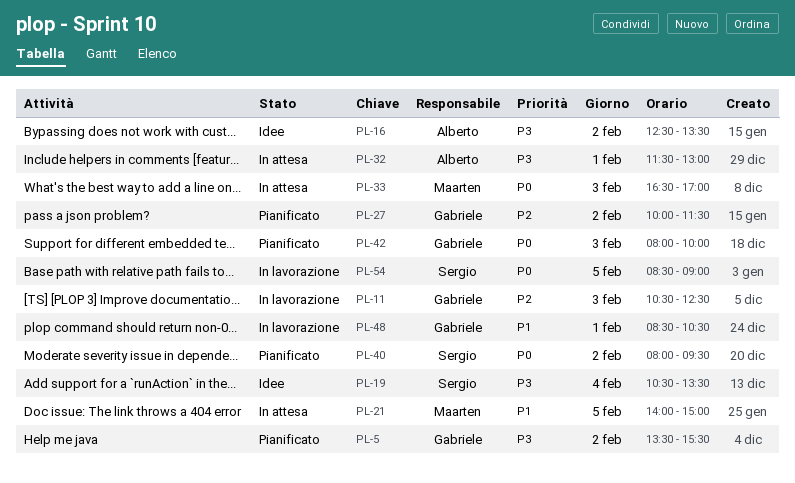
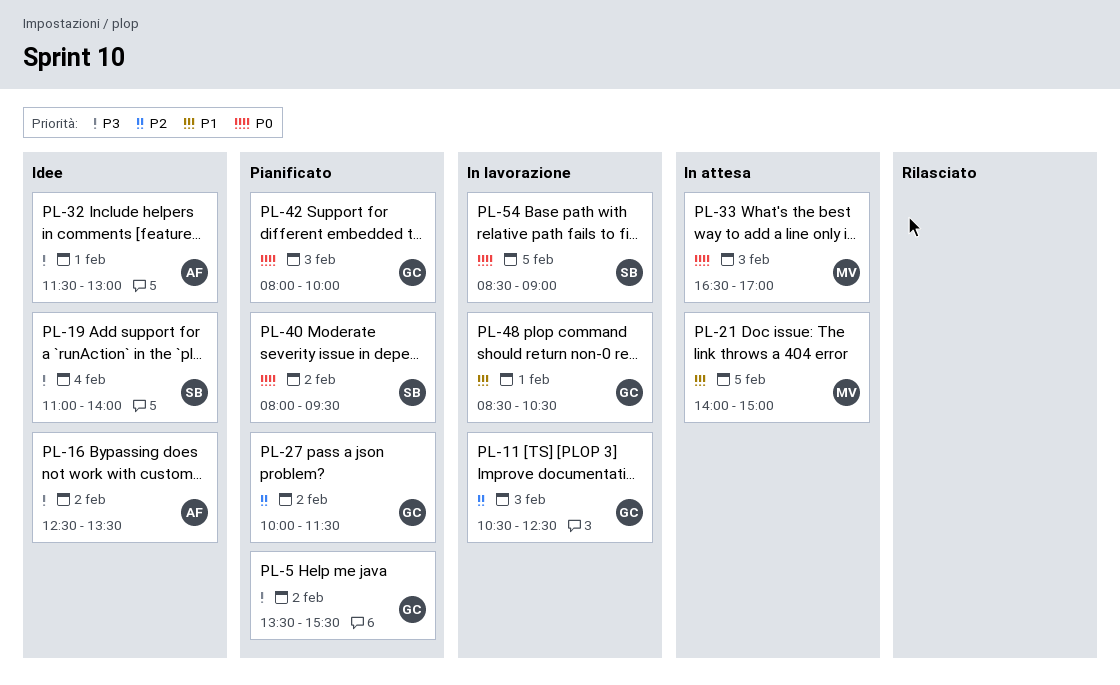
PL-19, begins: 10:30 -> 11:00
PL-19, ends: 13:30 -> 14:00
PL-32, status: In attesa -> Idee

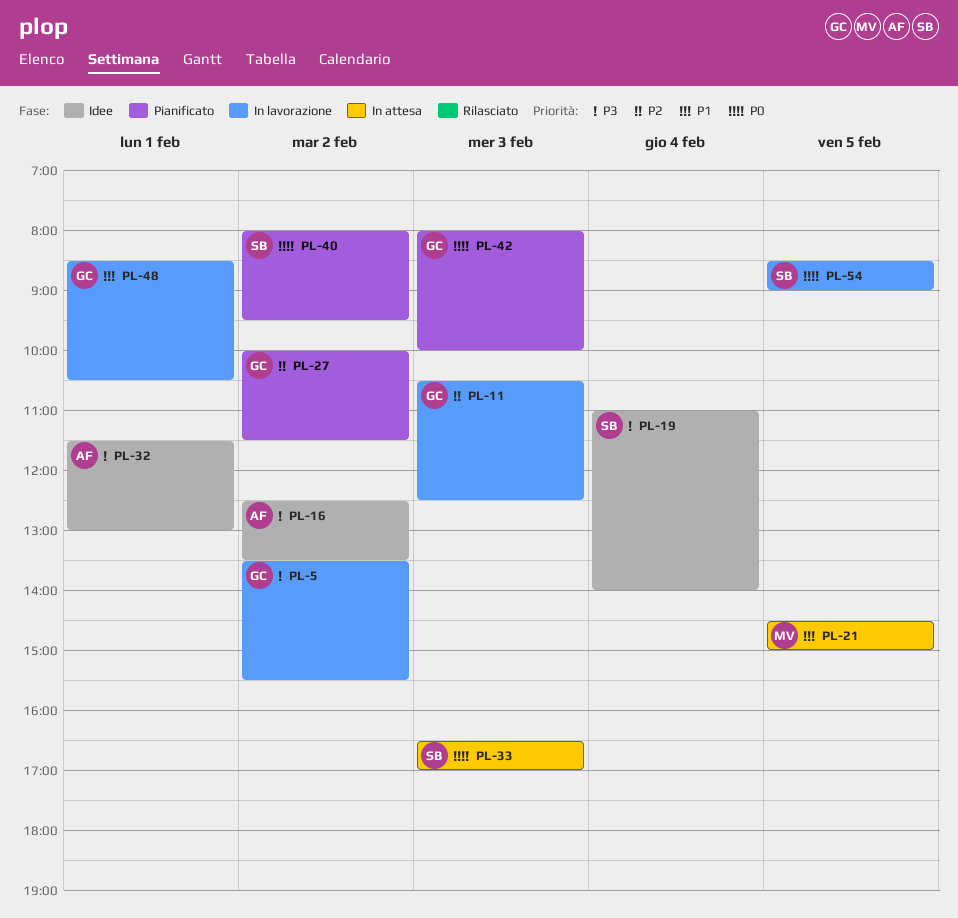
PL-5, status: Pianificato -> In lavorazione
PL-21, begins: 14:00 -> 14:30
PL-33, owner: MV -> SB

